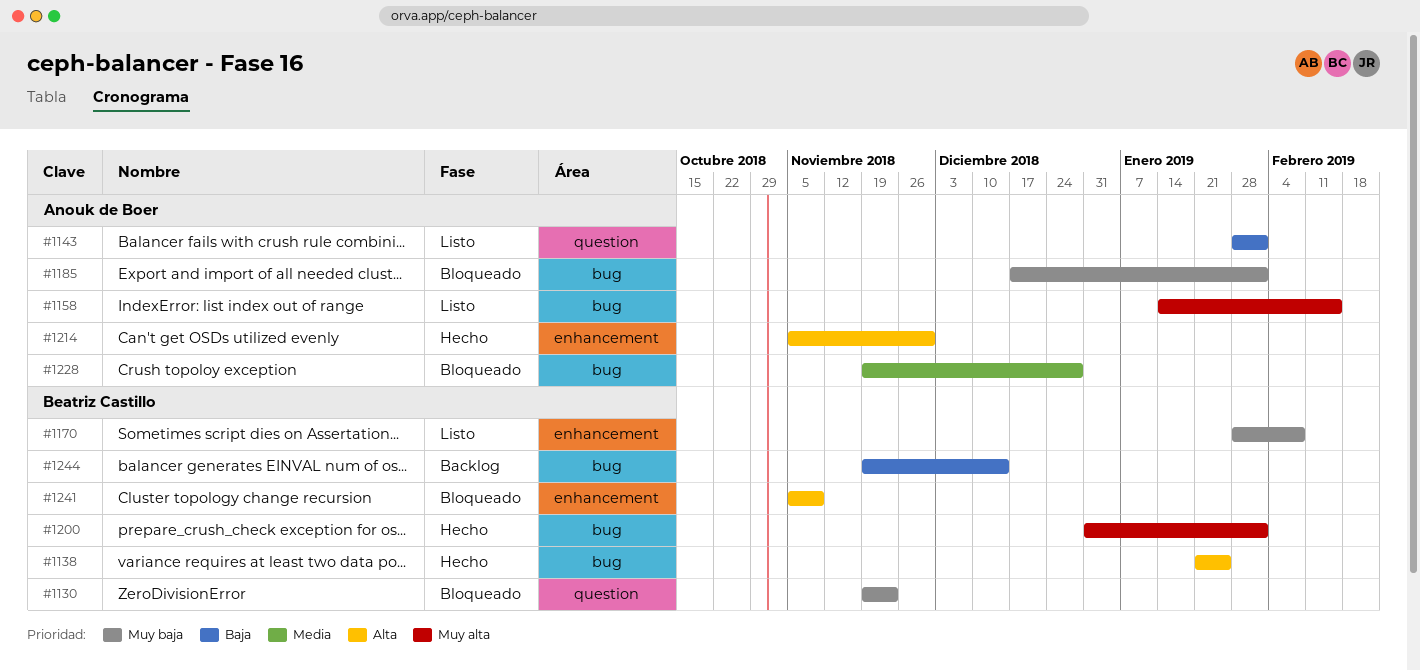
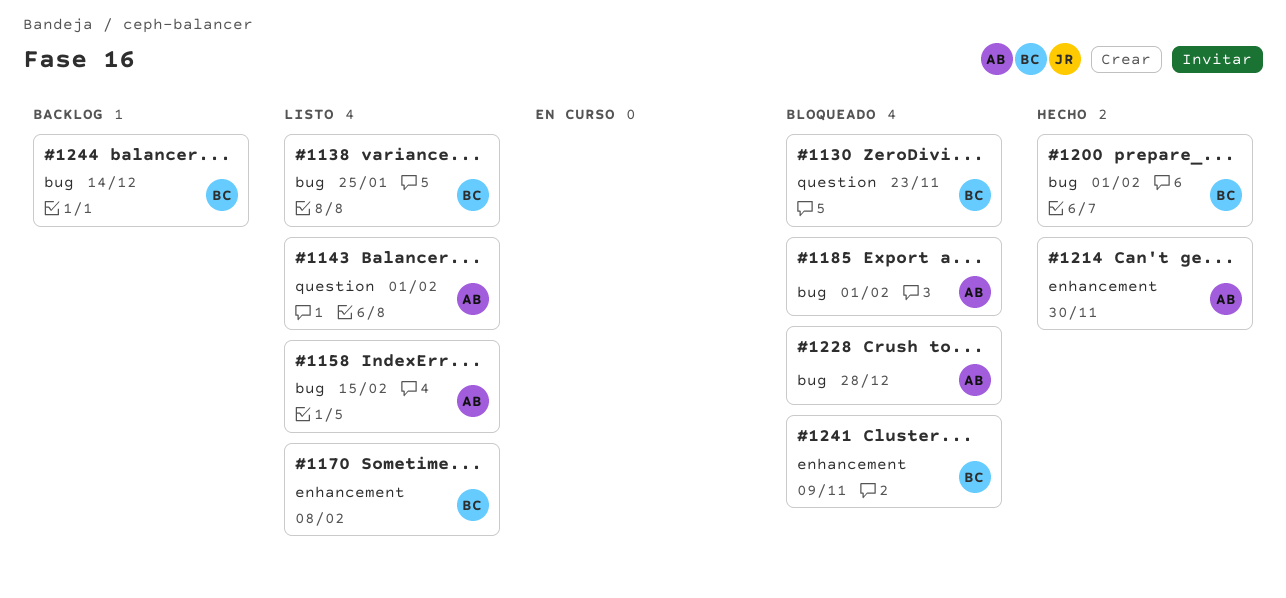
#1138, status: Hecho -> Listo

